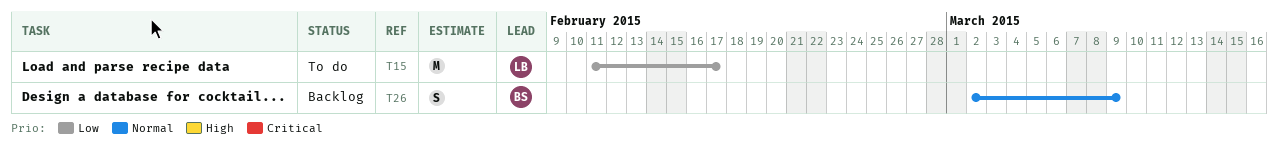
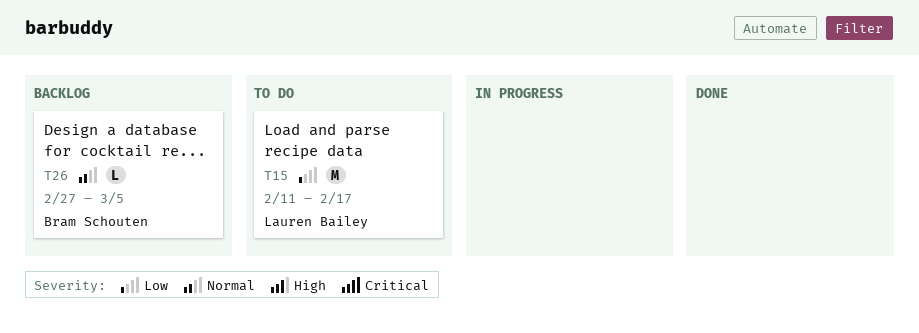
T26, estimate: S -> L
T26, start: Mar 2 -> Feb 27
T26, due: Mar 9 -> Mar 5

